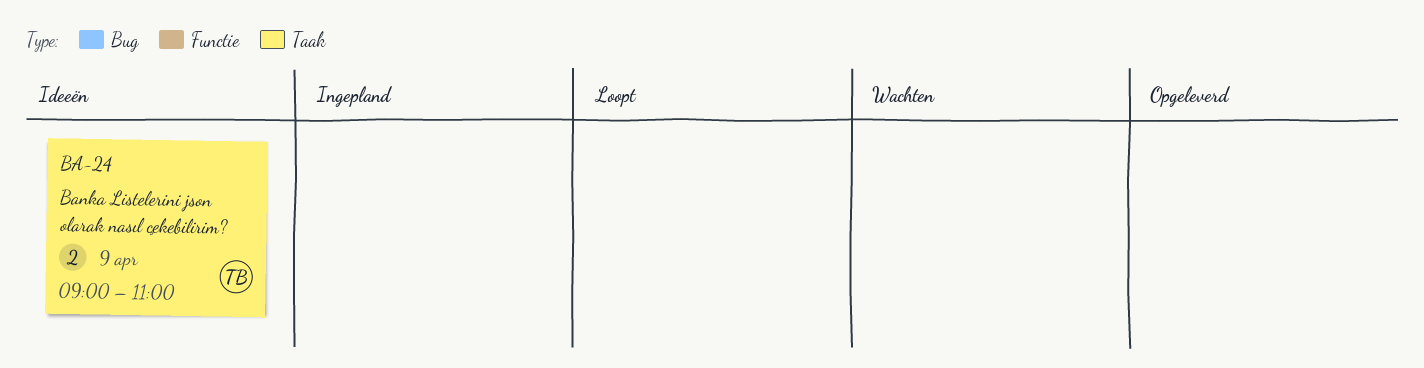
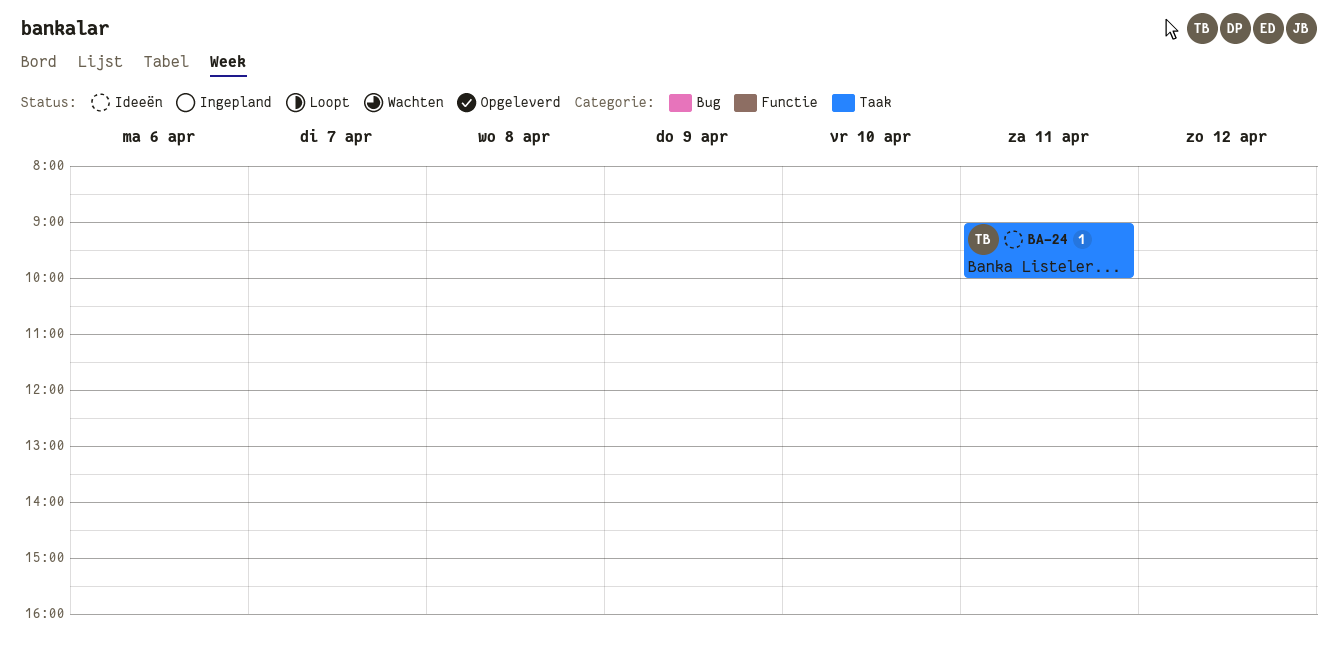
BA-24, estimate: 2 -> 1
BA-24, day: Apr 9 -> Apr 11
BA-24, ends: 11:00 -> 10:00

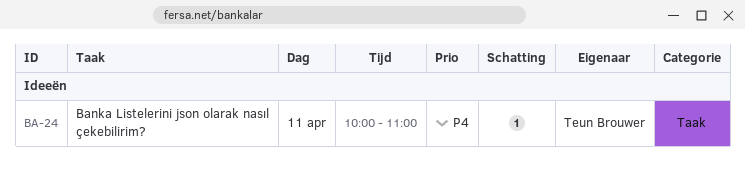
BA-24, begins: 09:00 -> 10:00
BA-24, ends: 10:00 -> 11:00

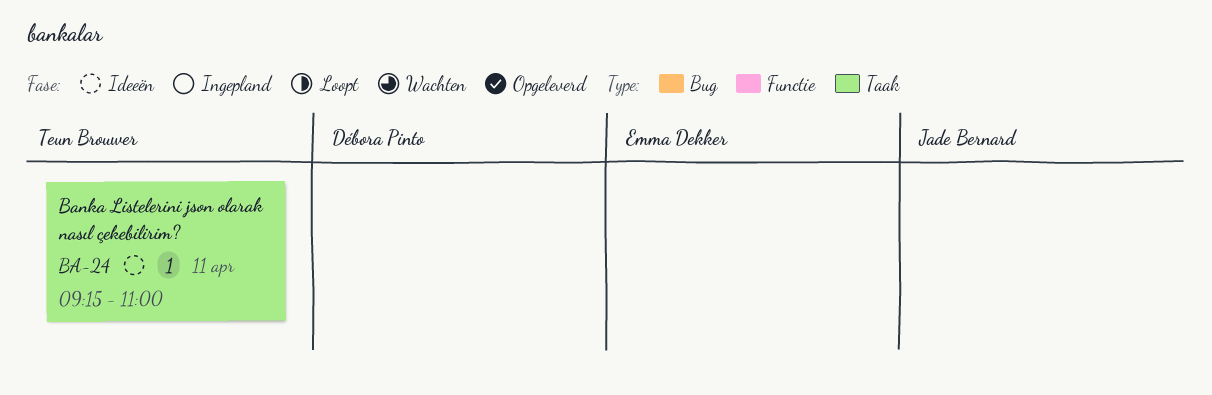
BA-24, begins: 10:00 -> 09:15

